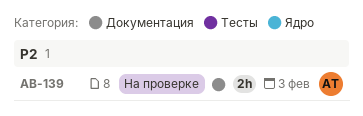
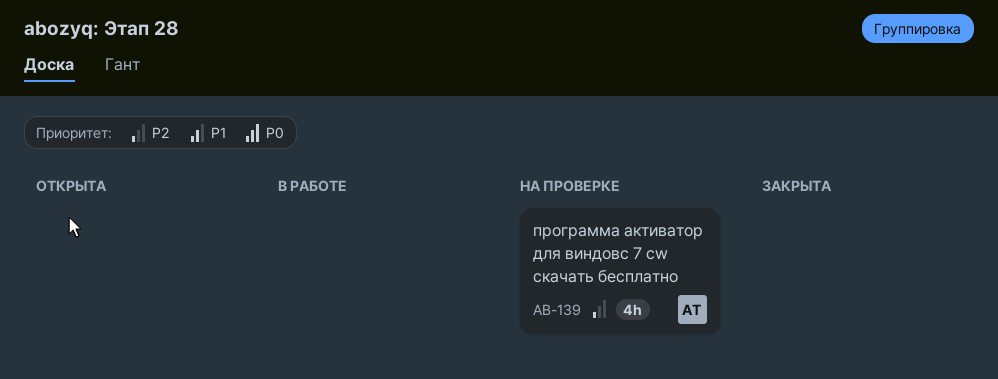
AB-139, estimate: 2h -> 4h

